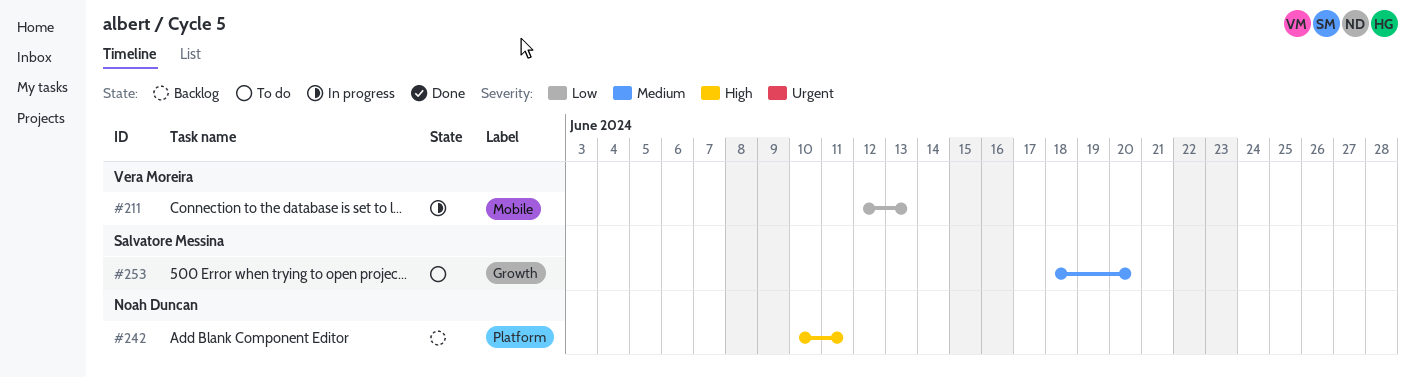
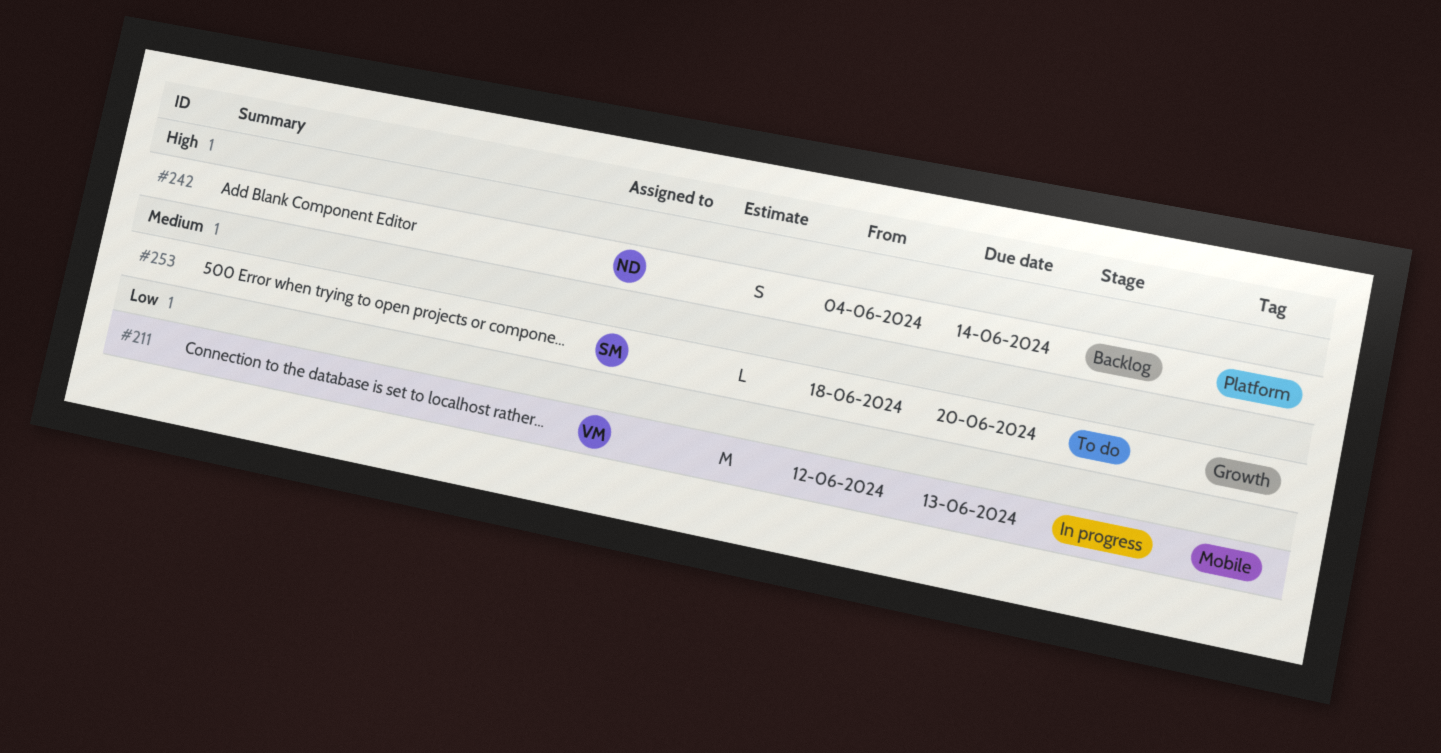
#242, start: Jun 10 -> Jun 4
#242, due: Jun 11 -> Jun 14

